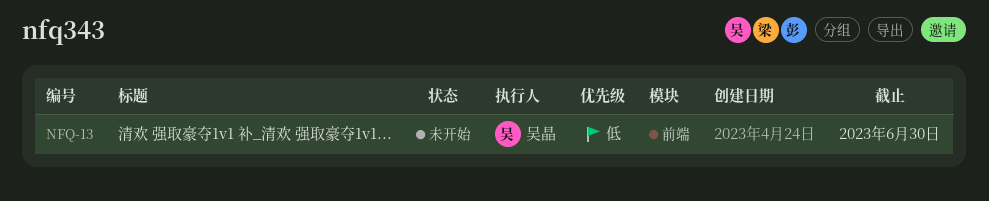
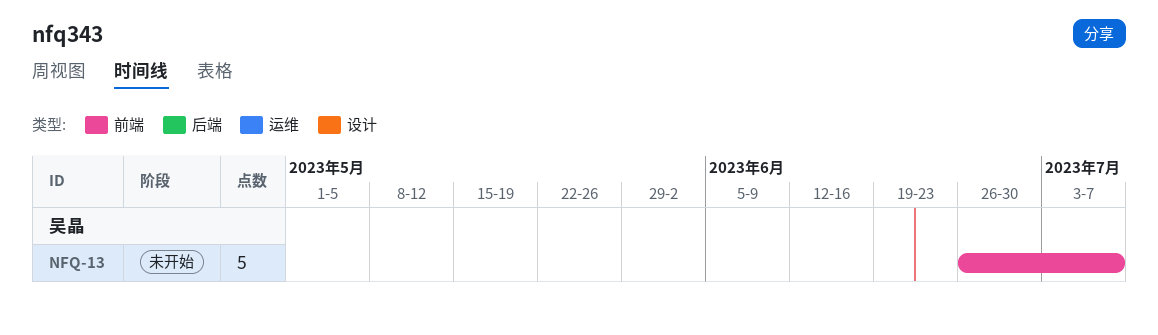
NFQ-13, due: Jun 30 -> Jul 7

